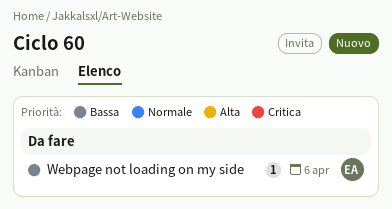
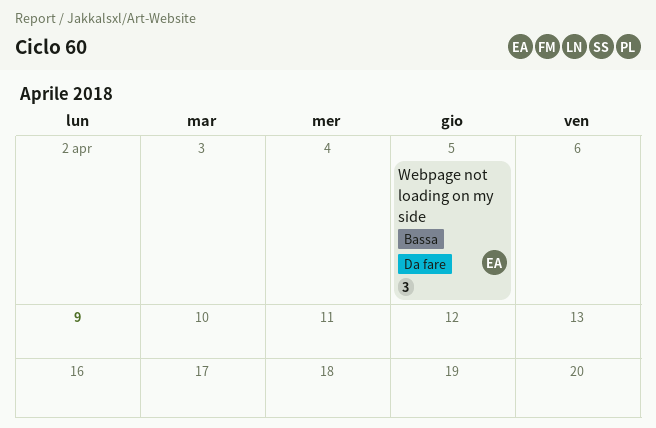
Webpage not loading on my side, estimate: 1 -> 3
Webpage not loading on my side, due: Apr 6 -> Apr 5

